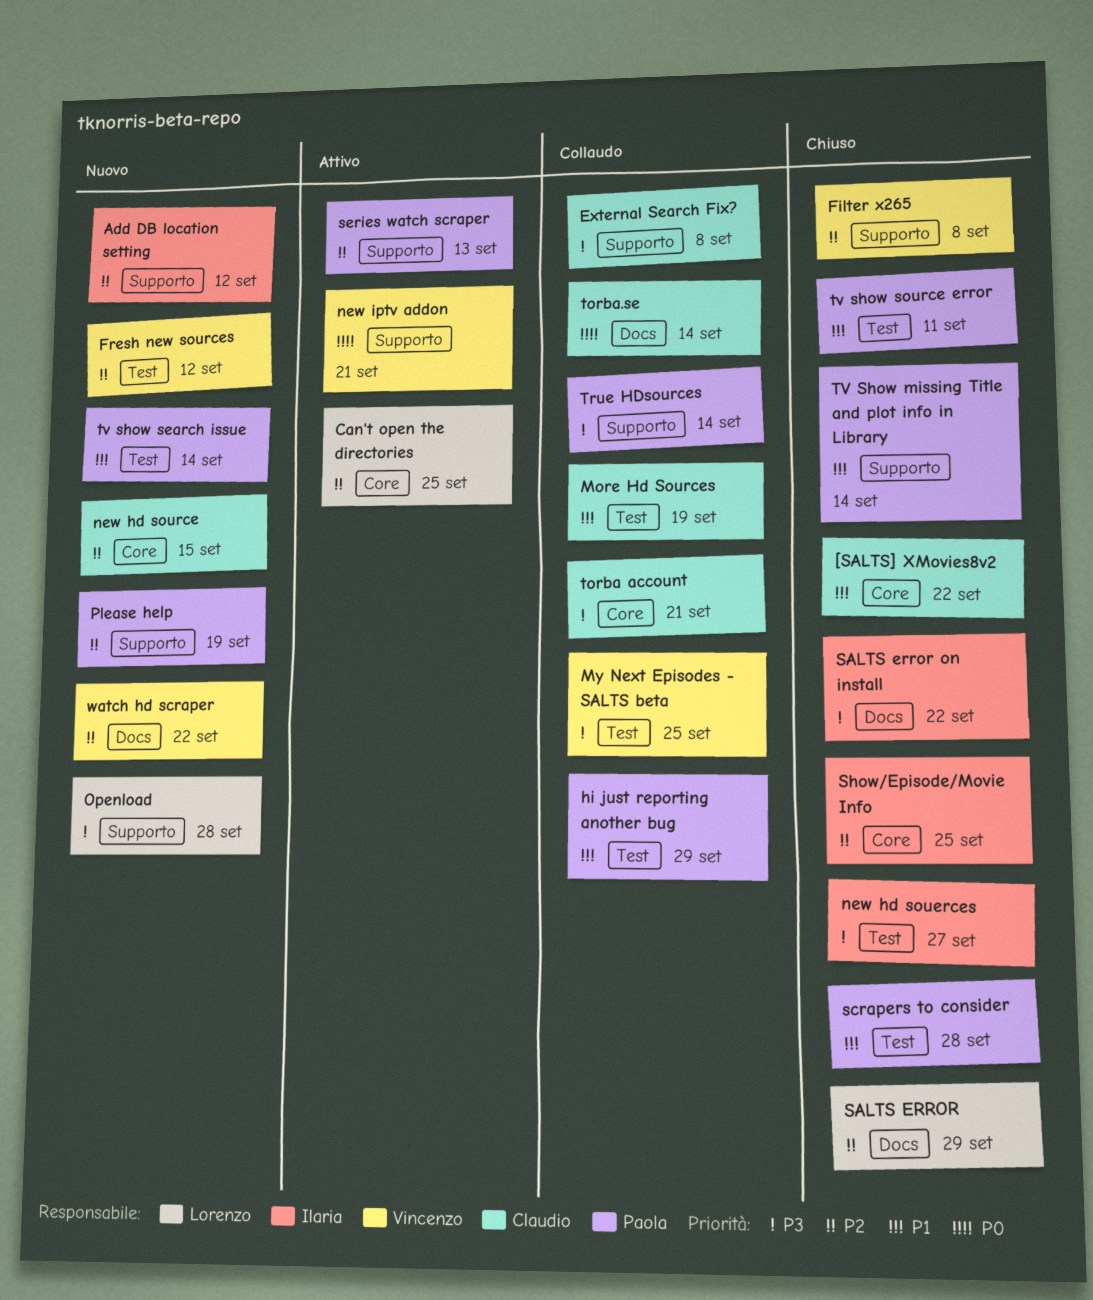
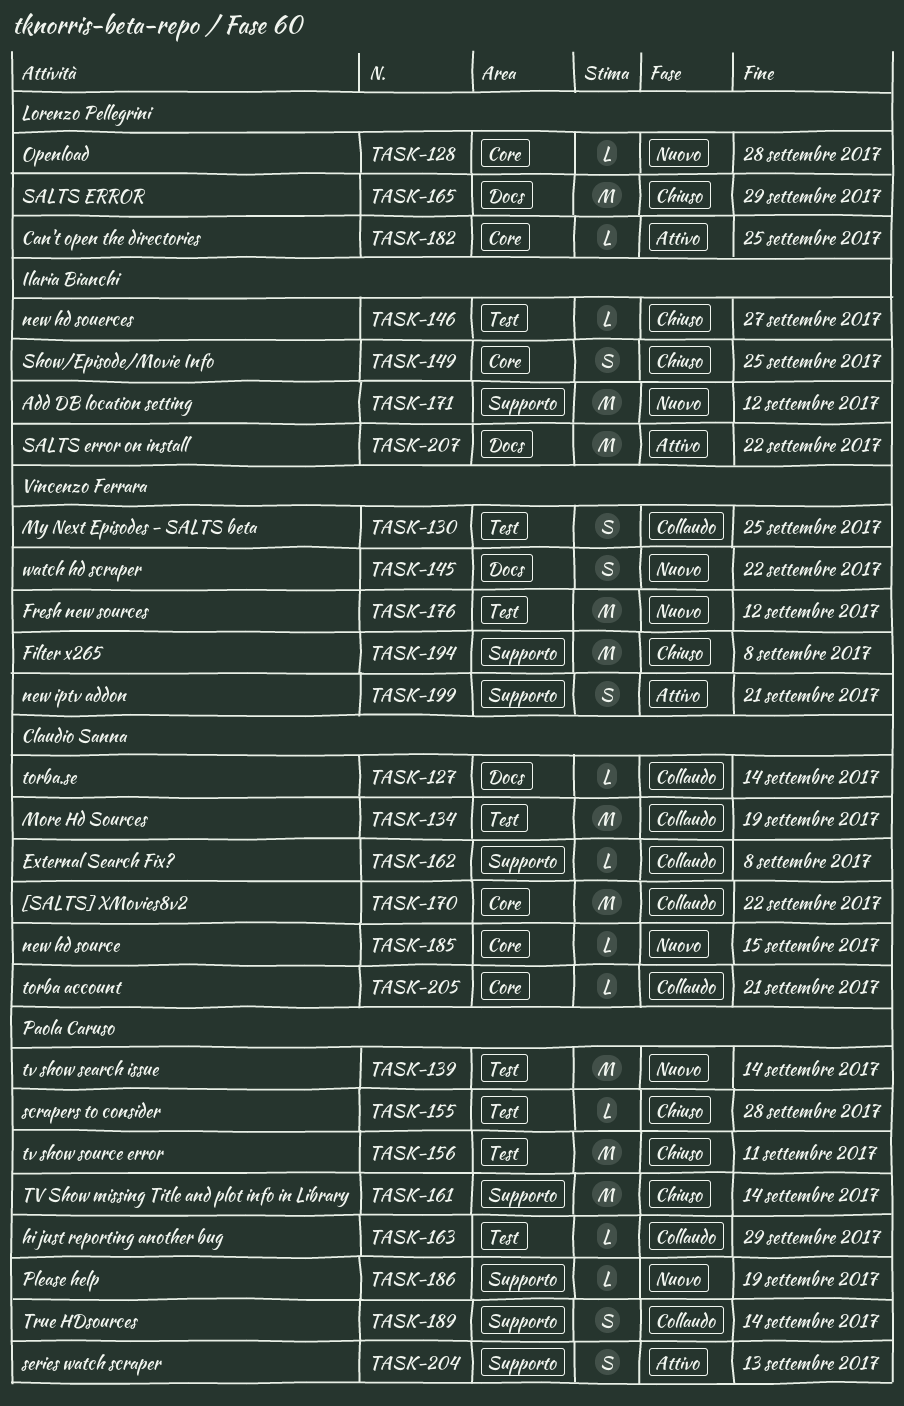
[SALTS] XMovies8v2, status: Chiuso -> Collaudo
Openload, label: Supporto -> Core
SALTS error on install, status: Chiuso -> Attivo

